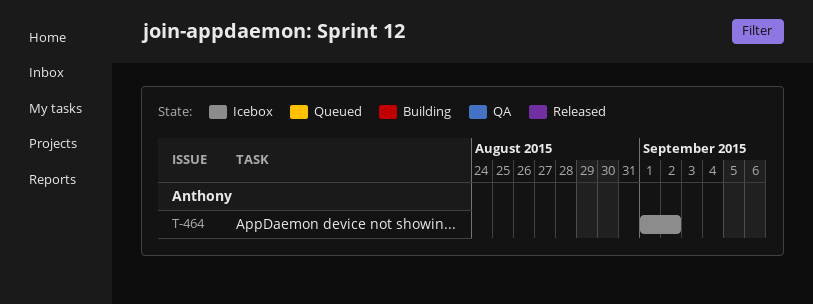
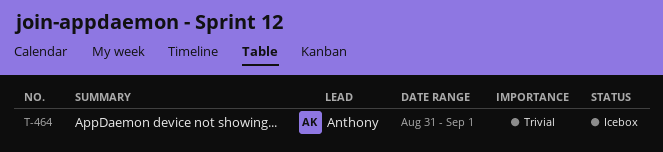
T-464, start: Sep 1 -> Aug 31
T-464, due: Sep 2 -> Sep 1

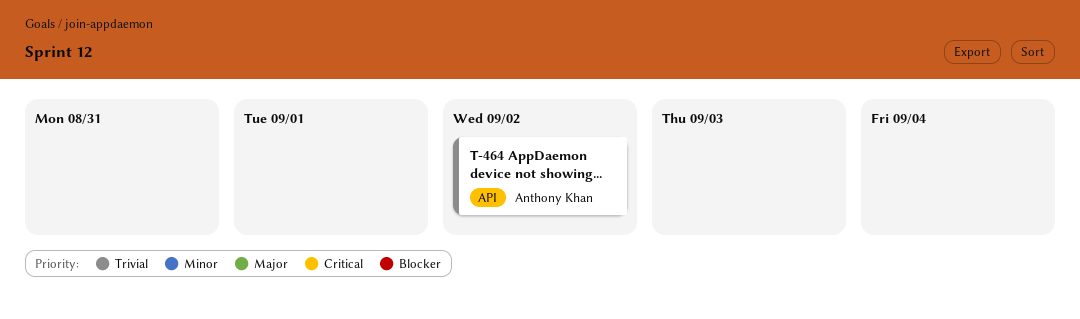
T-464, due: Sep 1 -> Sep 2

